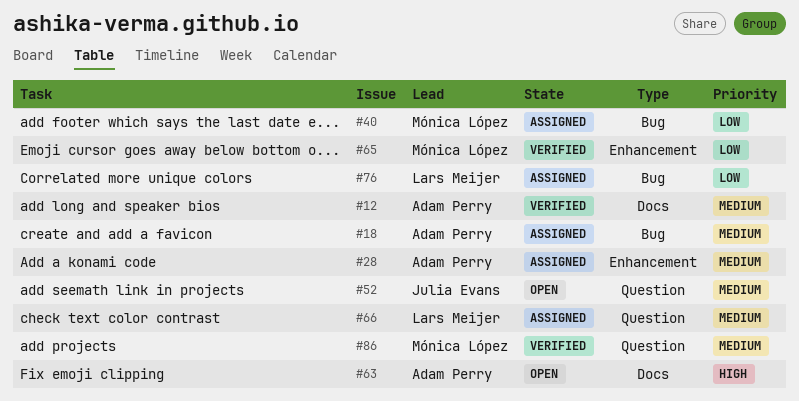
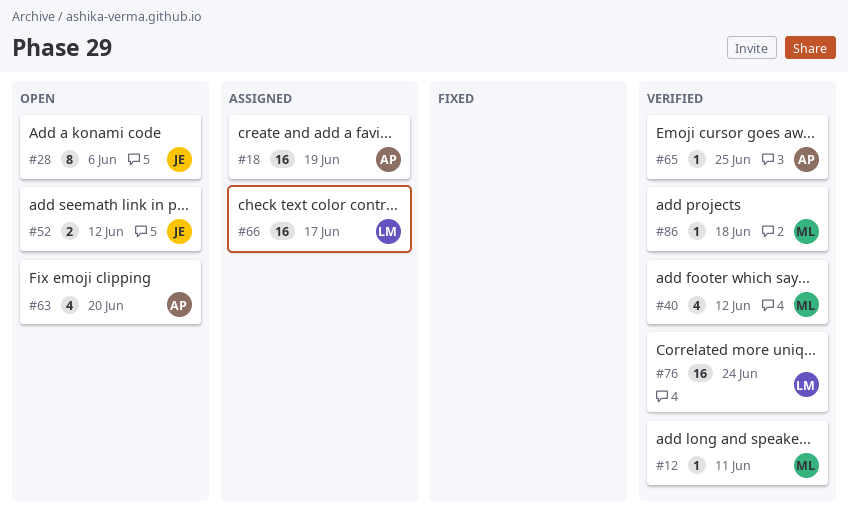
#12, owner: Adam Perry -> Mónica López
#28, status: Assigned -> Open
#28, owner: Adam Perry -> Julia Evans
#40, status: Assigned -> Verified
#65, owner: Mónica López -> Adam Perry
#76, status: Assigned -> Verified

